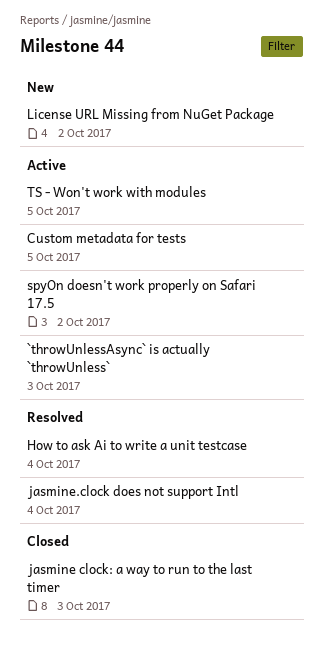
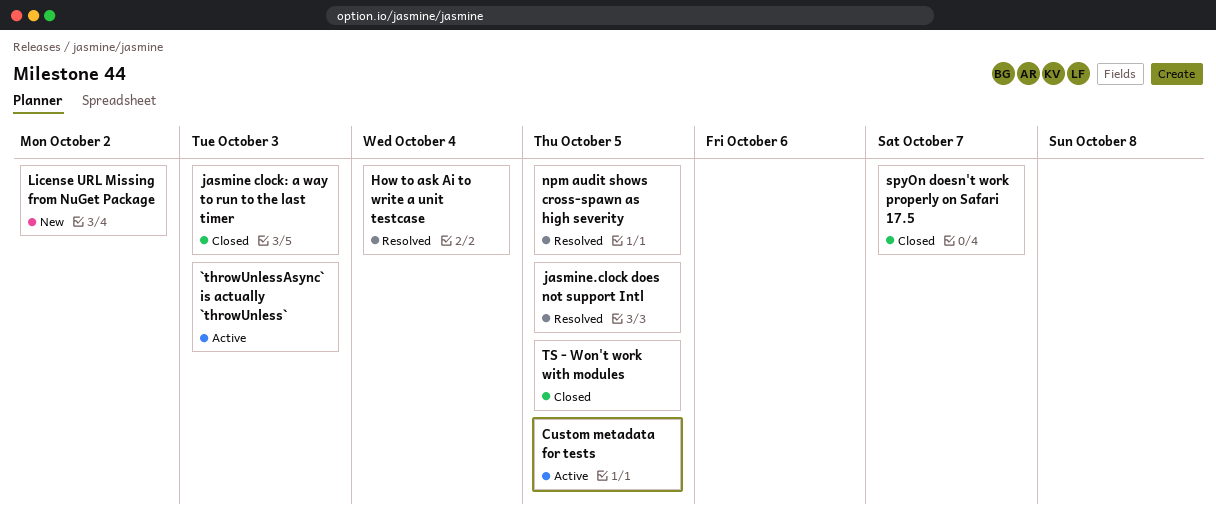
jasmine.clock does not support Intl, due: Oct 4 -> Oct 5
npm audit shows cross-spawn as high severity: none -> present
spyOn doesn't work properly on Safari 17.5, status: Active -> Closed
spyOn doesn't work properly on Safari 17.5, due: Oct 2 -> Oct 7
TS - Won't work with modules, status: Active -> Closed

